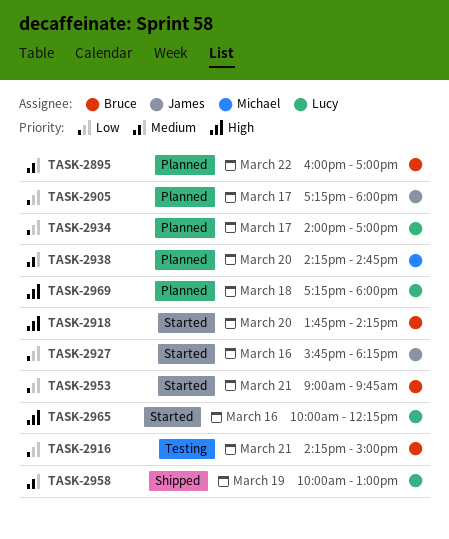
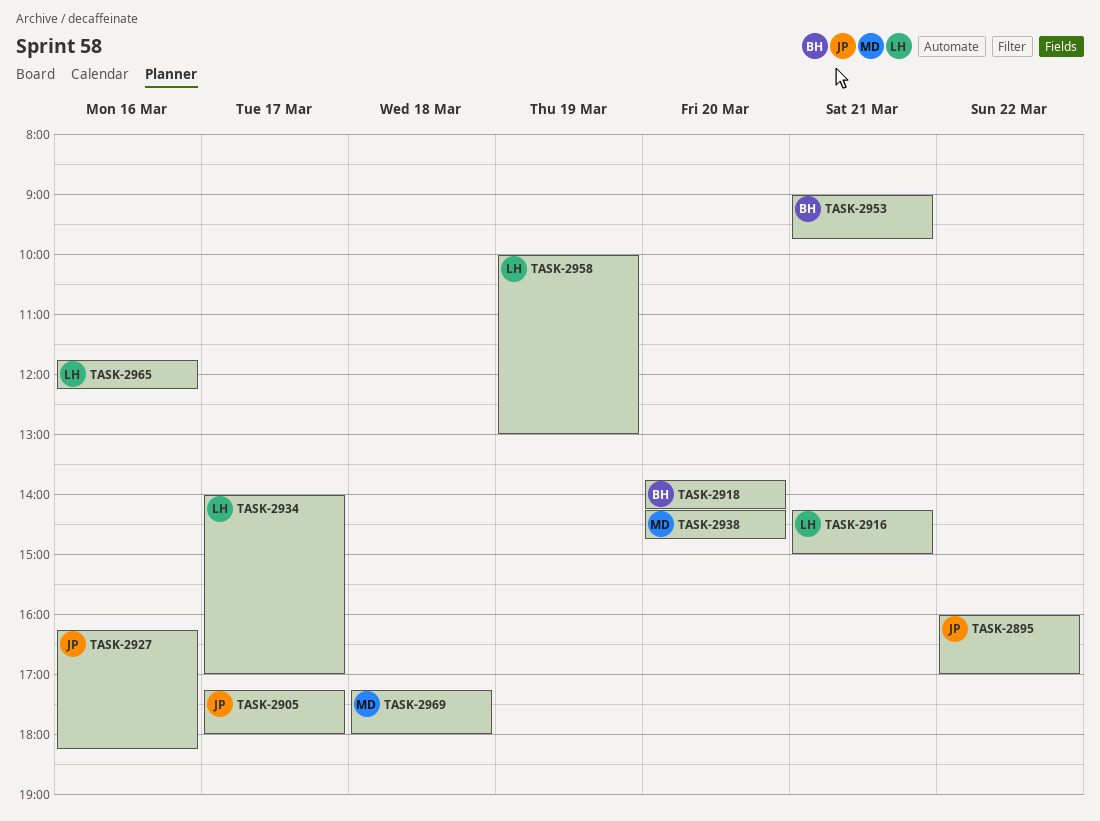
TASK-2895, owner: Bruce -> James
TASK-2916, owner: Bruce -> Lucy
TASK-2927, begins: 15:45 -> 16:15
TASK-2965, begins: 10:00 -> 11:45
TASK-2969, owner: Lucy -> Michael

